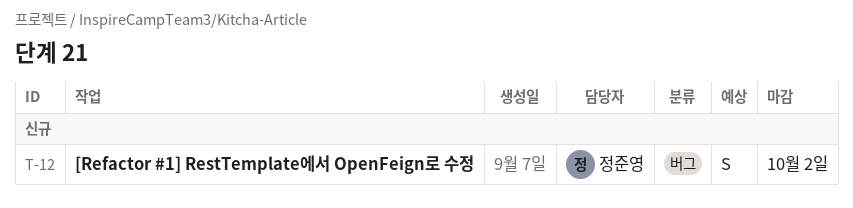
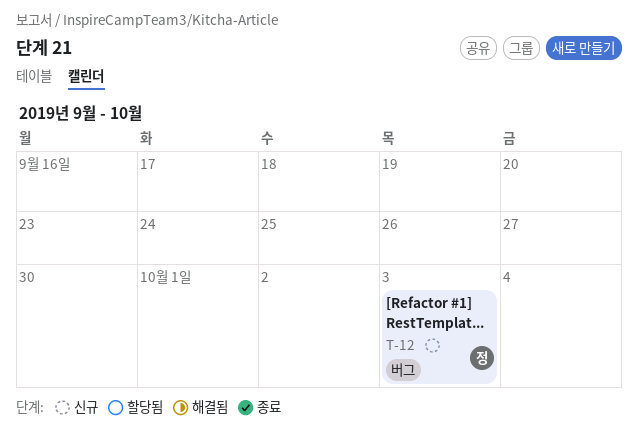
T-12, due: Oct 2 -> Oct 3

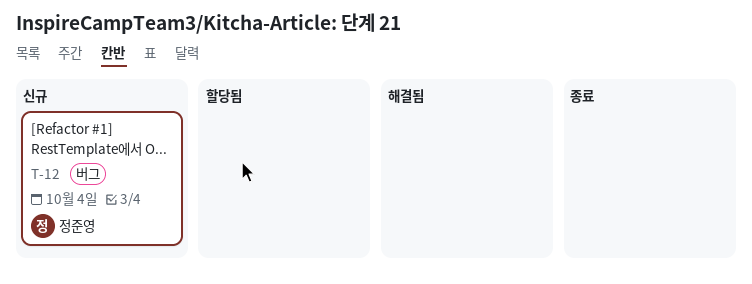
T-12, due: Oct 3 -> Oct 4

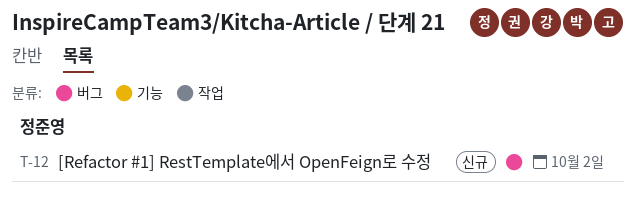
T-12, due: Oct 4 -> Oct 2

